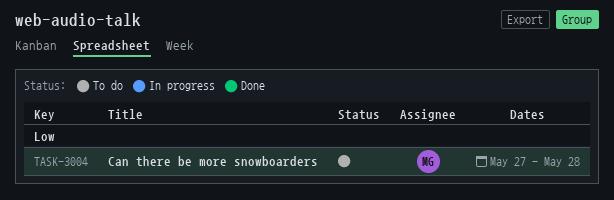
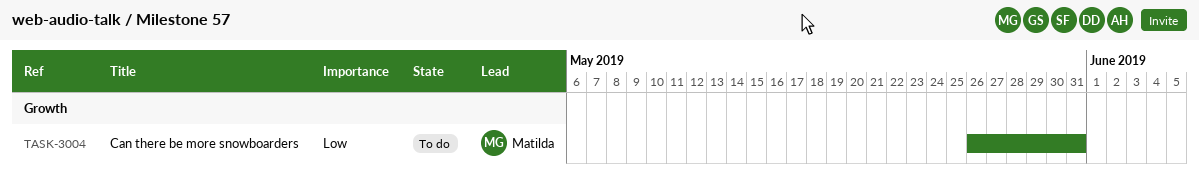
TASK-3004, start: May 27 -> May 26
TASK-3004, due: May 28 -> May 31

